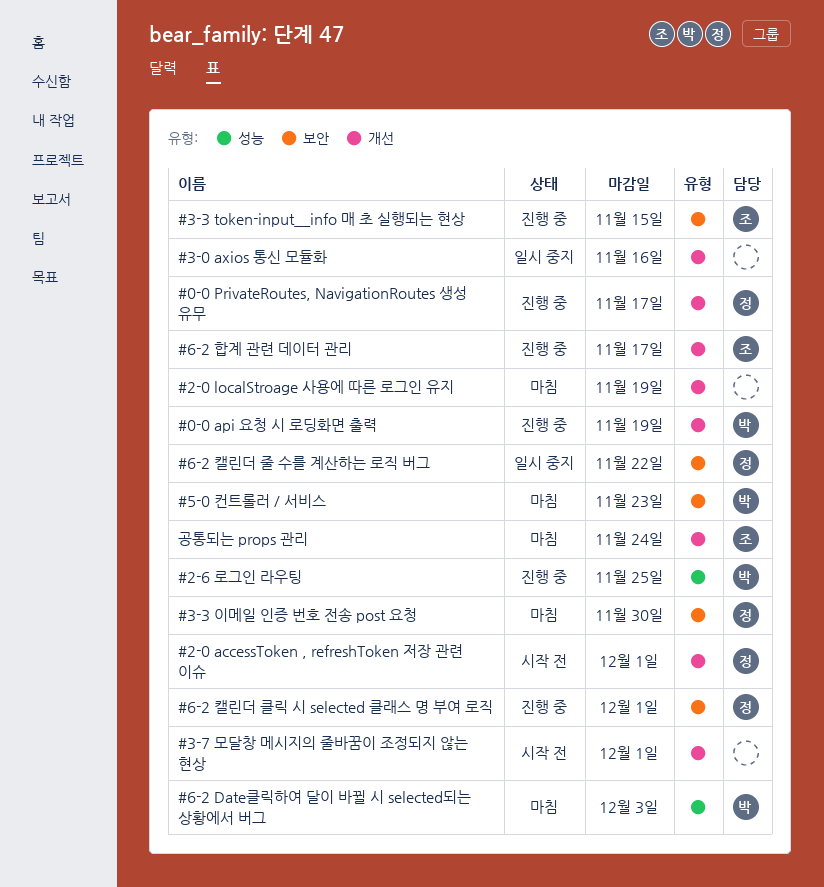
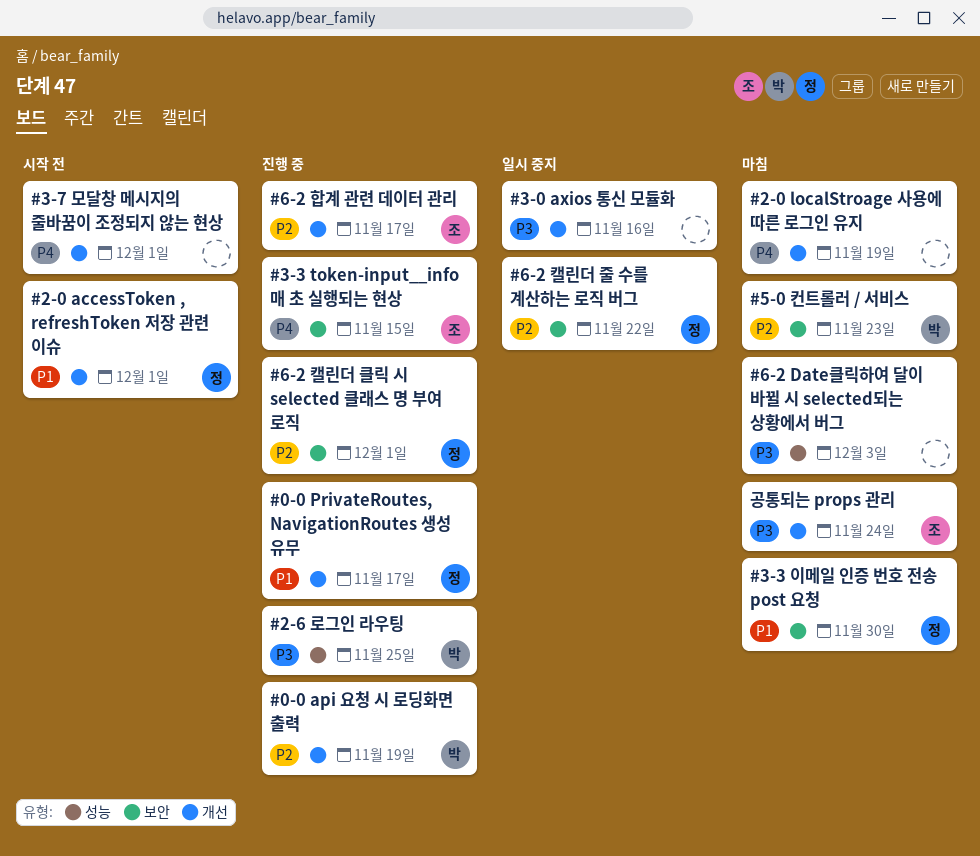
#6-2 Date클릭하여 달이 바뀔 시 selected되는 상황에서 버그, owner: 박 -> none

